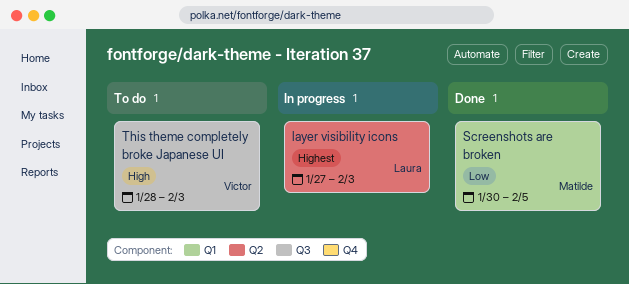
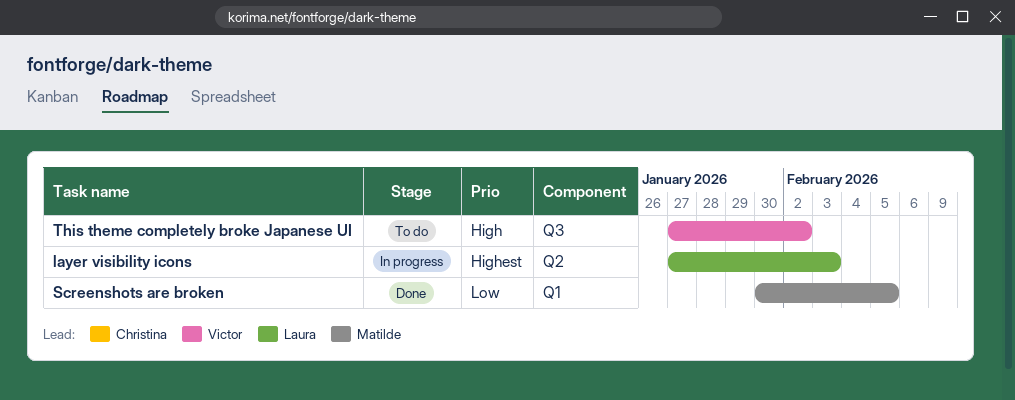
This theme completely broke Japanese UI, start: Jan 28 -> Jan 27
This theme completely broke Japanese UI, due: Feb 3 -> Feb 2

